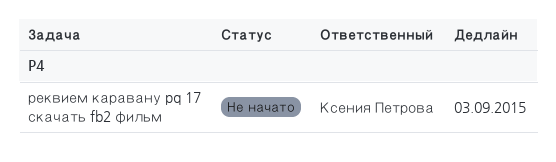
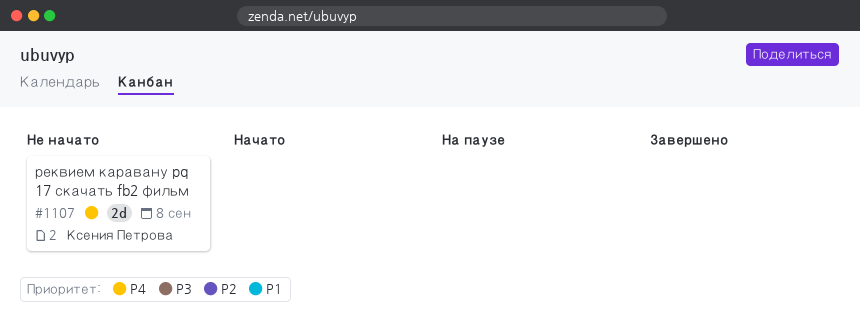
реквием каравану pq 17 скачать fb2 фильм, due: Sep 3 -> Sep 8

